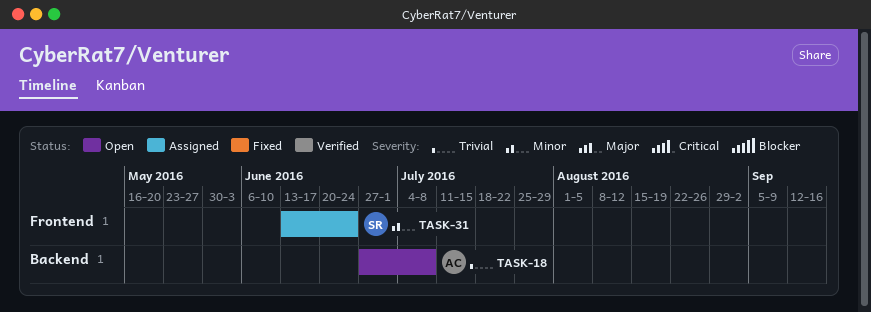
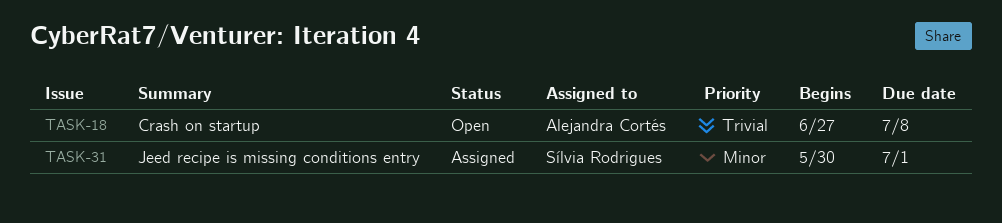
TASK-31, start: Jun 13 -> May 30
TASK-31, due: Jun 24 -> Jul 1

